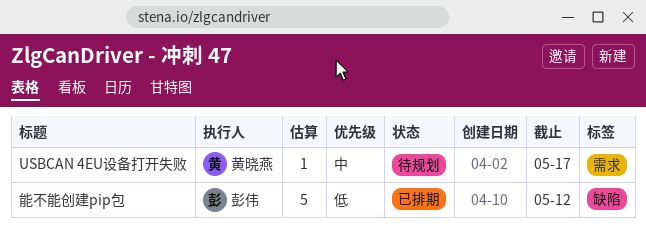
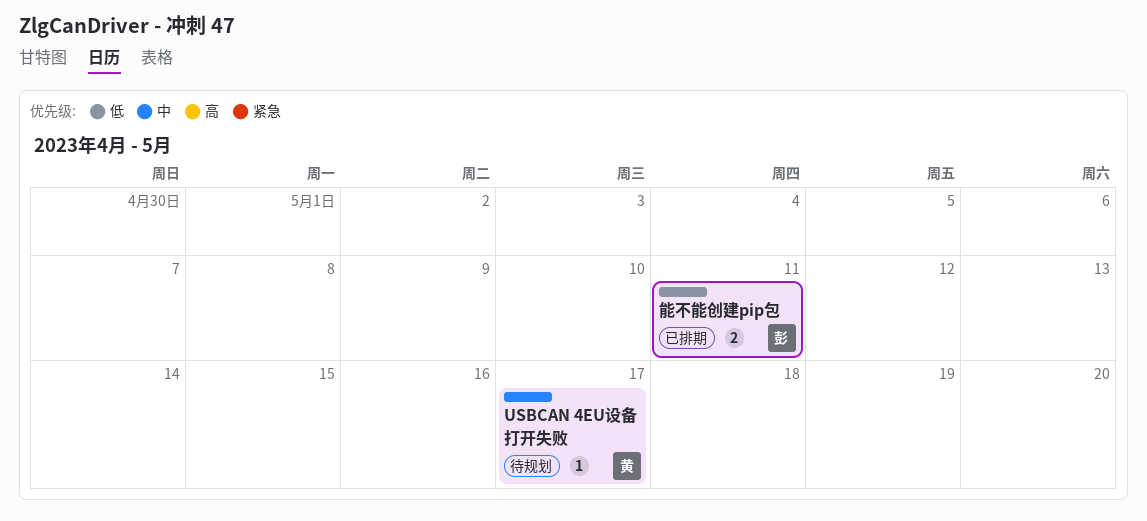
能不能创建pip包, estimate: 5 -> 2
能不能创建pip包, due: May 12 -> May 11

